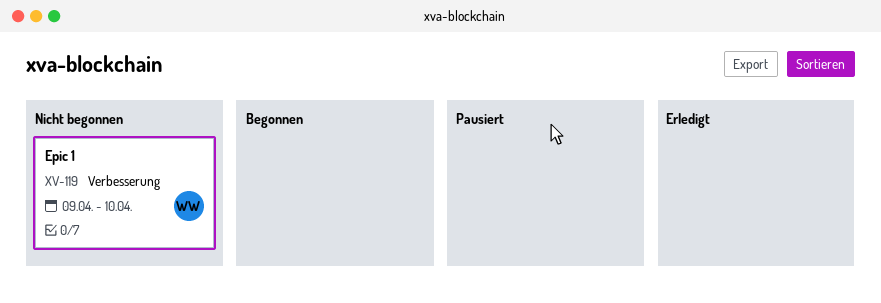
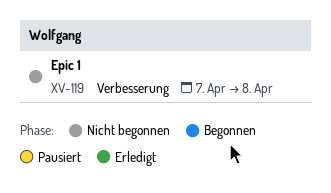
XV-119, start: Apr 9 -> Apr 7
XV-119, due: Apr 10 -> Apr 8

